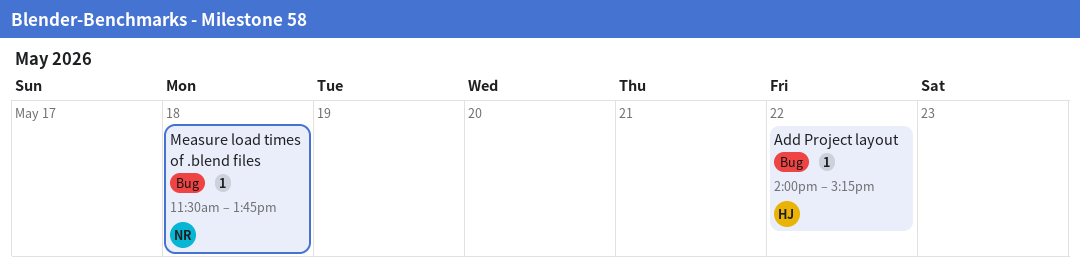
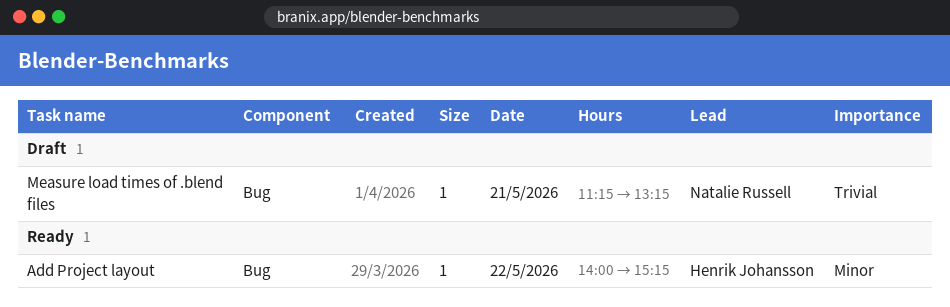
Measure load times of .blend files, day: May 18 -> May 21
Measure load times of .blend files, begins: 11:30 -> 11:15
Measure load times of .blend files, ends: 13:45 -> 13:15

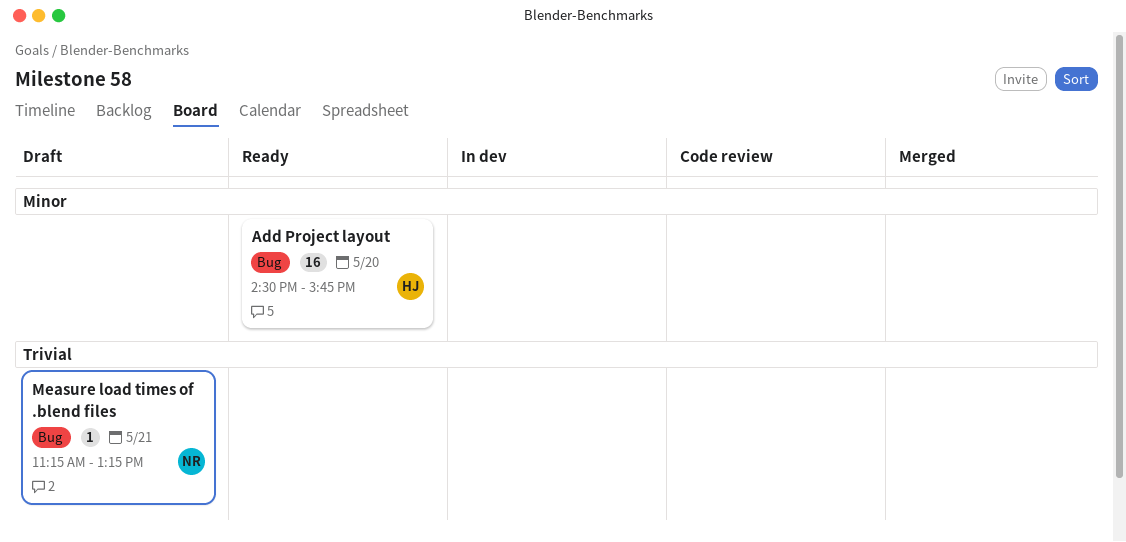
Add Project layout, estimate: 1 -> 16
Add Project layout, day: May 22 -> May 20
Add Project layout, begins: 14:00 -> 14:30
Add Project layout, ends: 15:15 -> 15:45

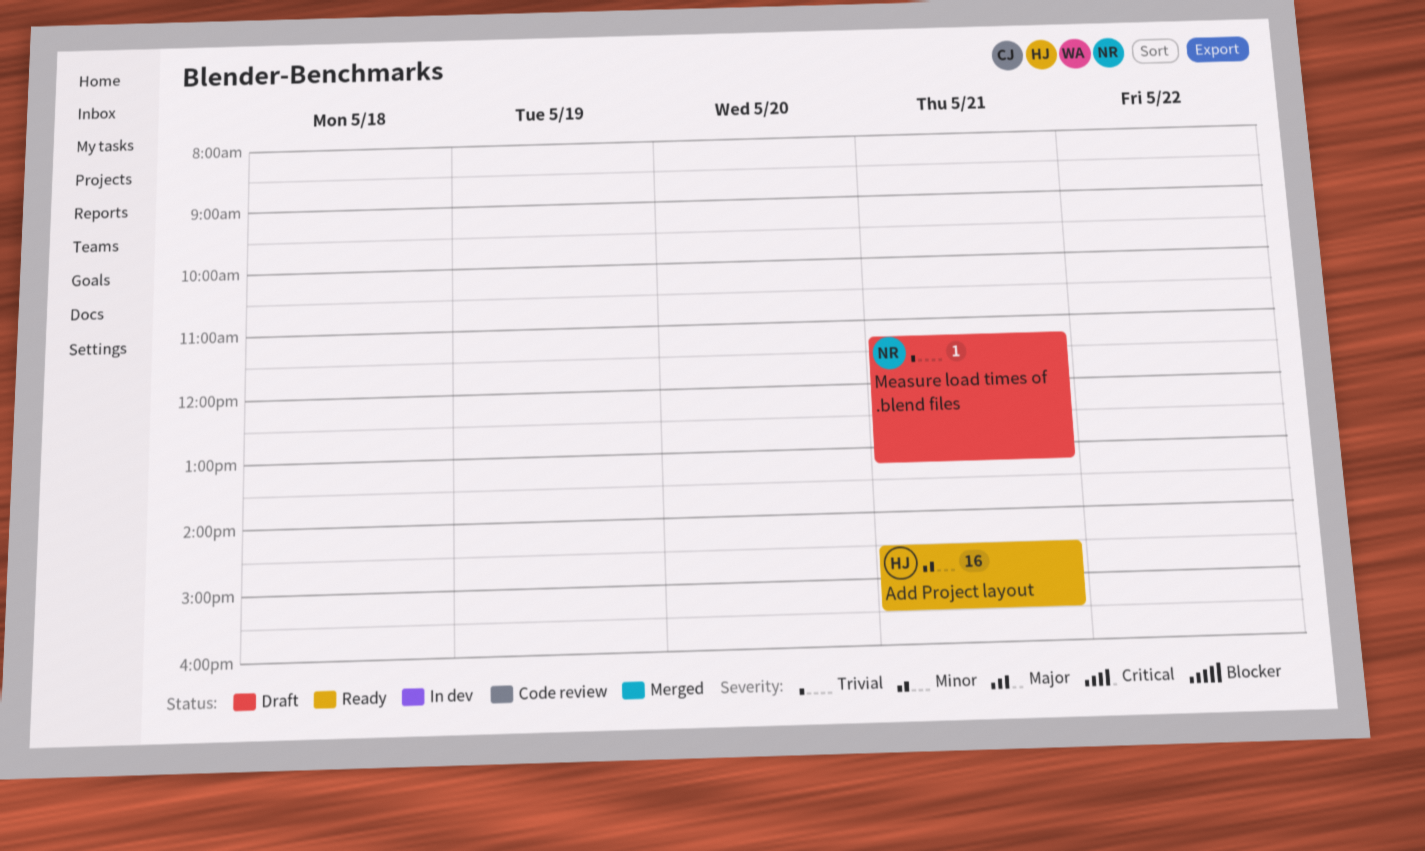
Add Project layout, day: May 20 -> May 21
Add Project layout, ends: 15:45 -> 15:30

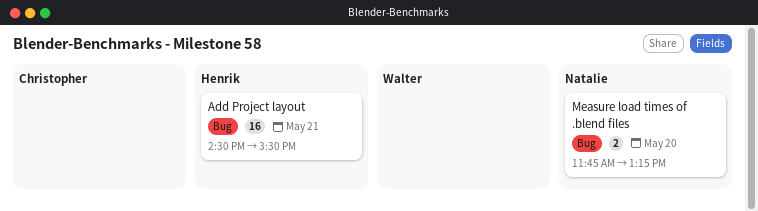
Measure load times of .blend files, estimate: 1 -> 2
Measure load times of .blend files, day: May 21 -> May 20
Measure load times of .blend files, begins: 11:15 -> 11:45

